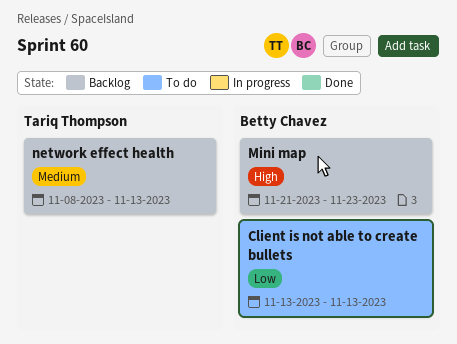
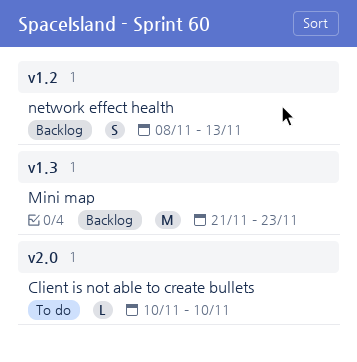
Client is not able to create bullets, start: Nov 13 -> Nov 10
Client is not able to create bullets, due: Nov 13 -> Nov 10

